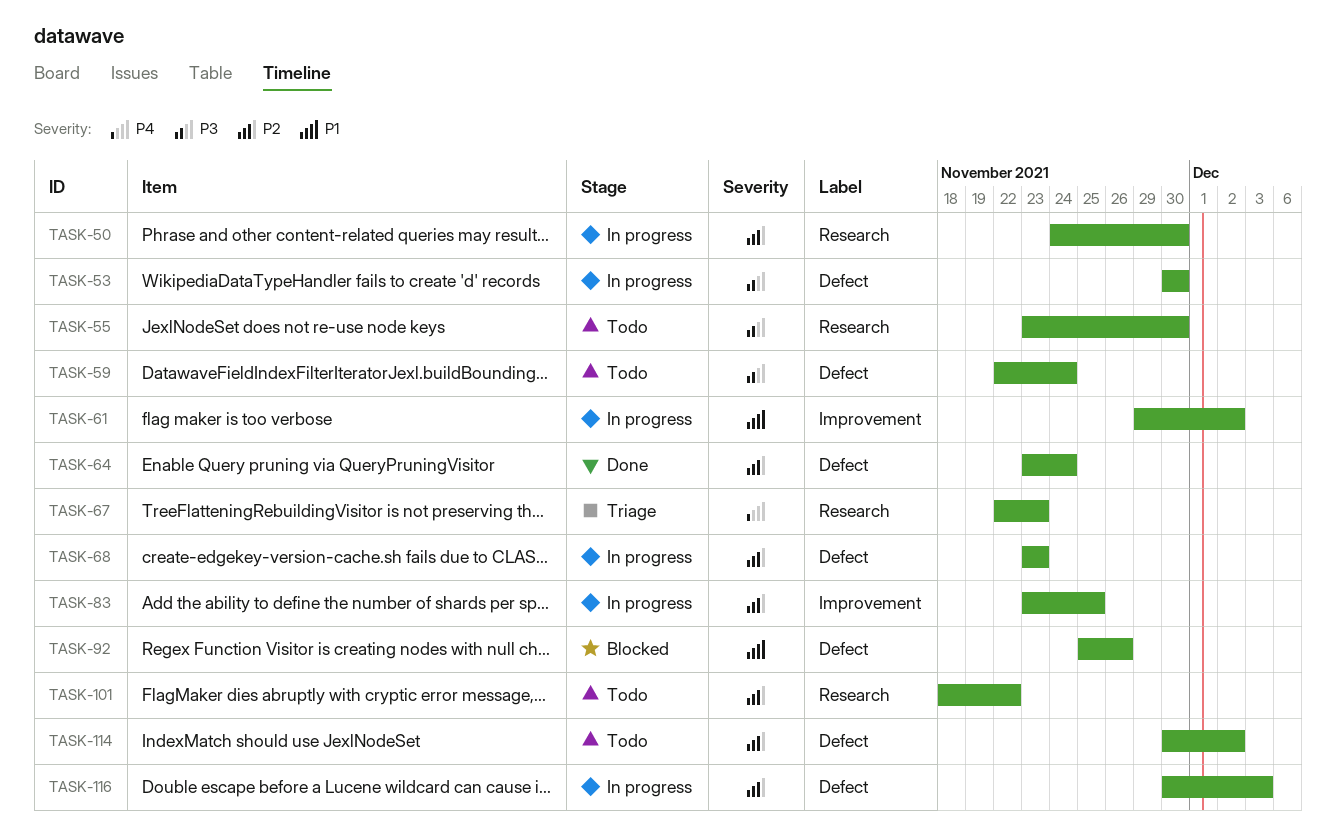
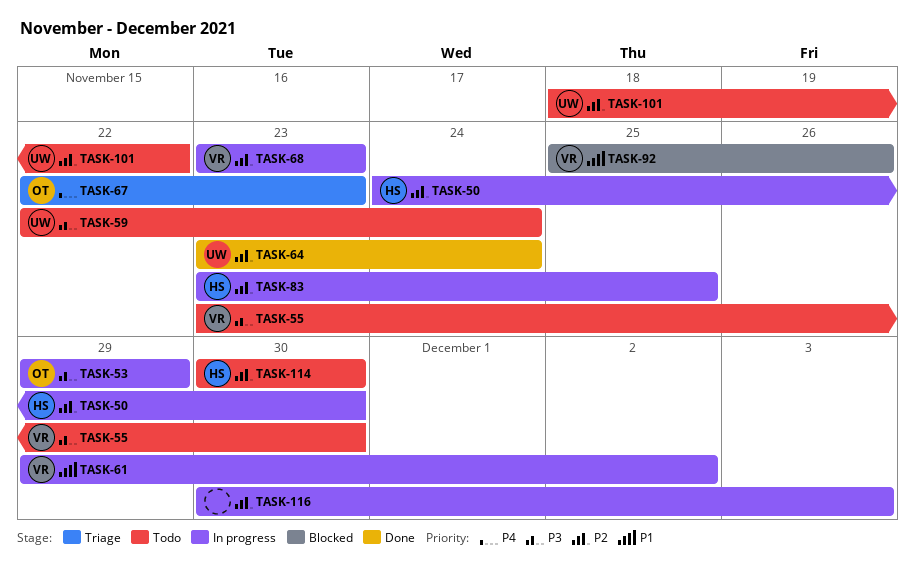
TASK-53, start: Nov 30 -> Nov 29
TASK-53, due: Nov 30 -> Nov 29
TASK-114, due: Dec 2 -> Nov 30

